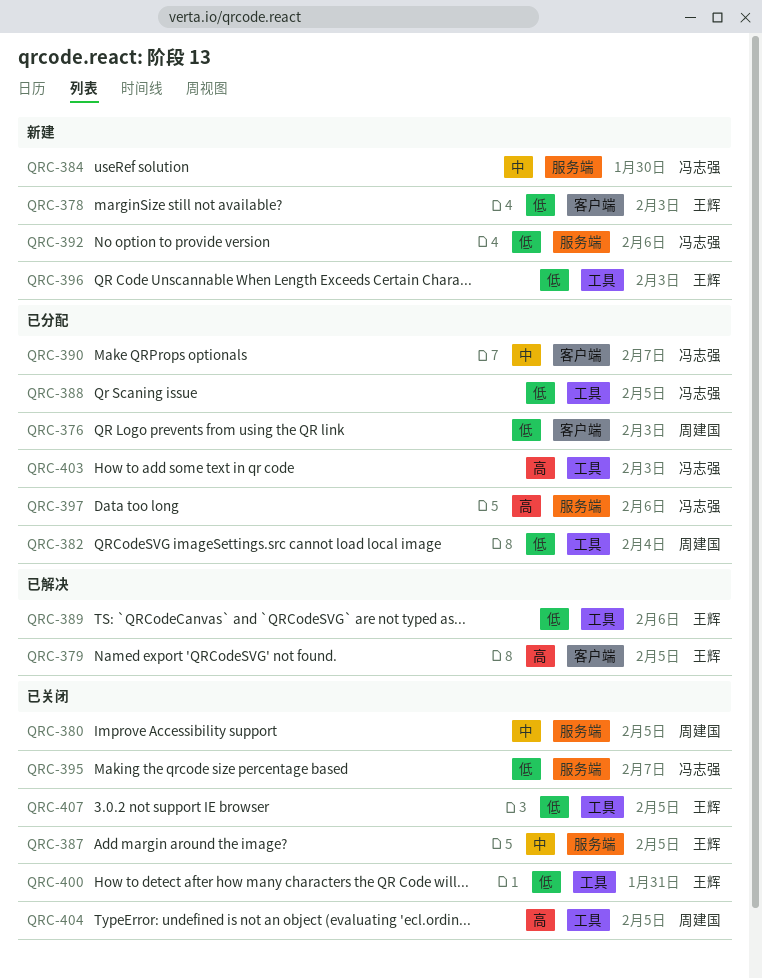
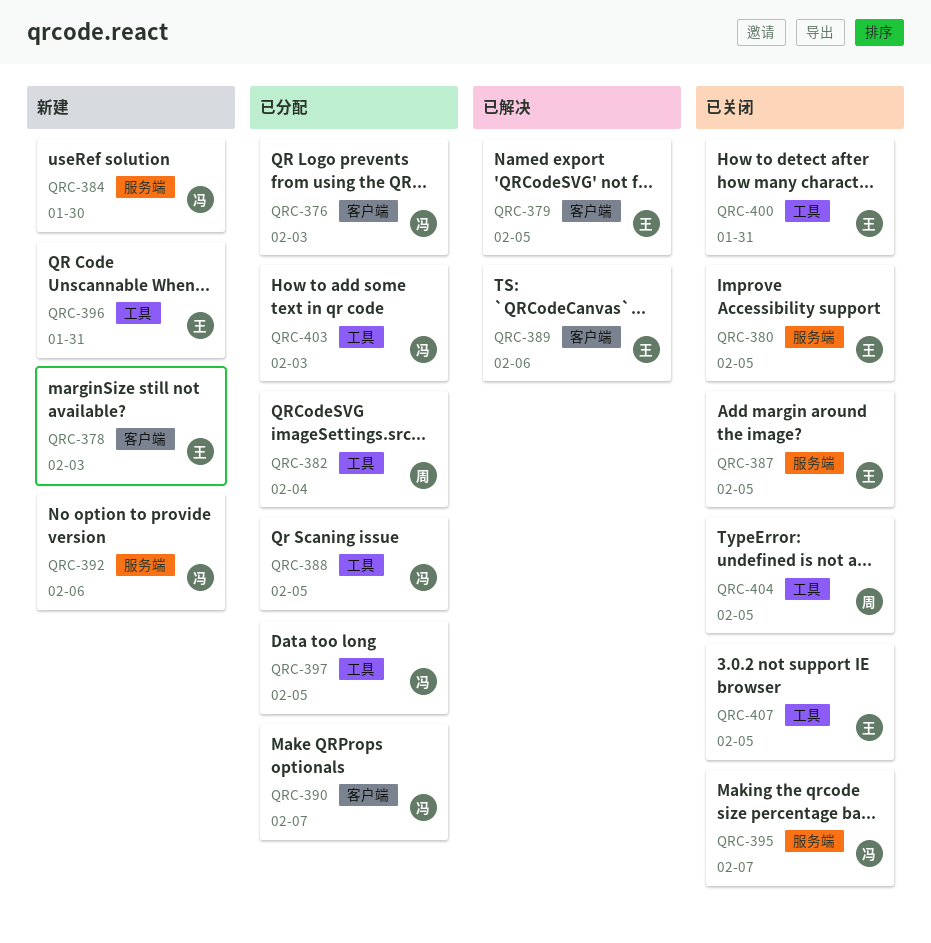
QRC-376, owner: 周建国 -> 冯志强
QRC-380, owner: 周建国 -> 王辉
QRC-389, label: 工具 -> 客户端
QRC-396, due: Feb 3 -> Jan 31
QRC-397, label: 服务端 -> 工具
QRC-397, due: Feb 6 -> Feb 5

